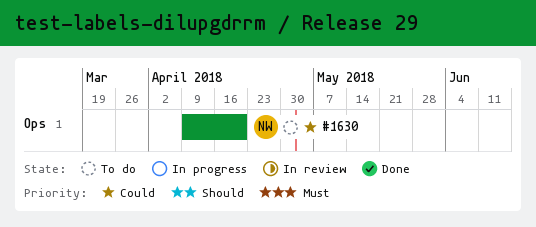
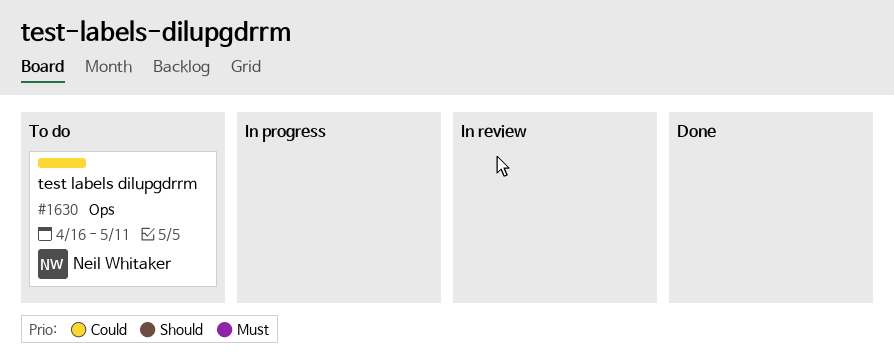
#1630, start: Apr 9 -> Apr 16
#1630, due: Apr 20 -> May 11

